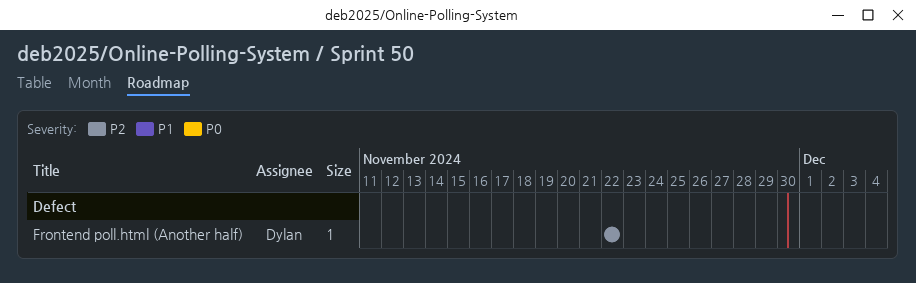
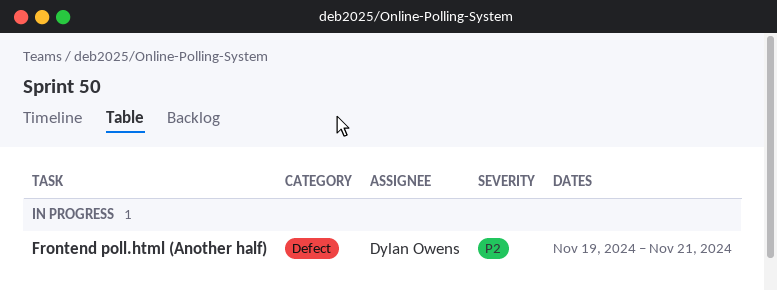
Frontend poll.html (Another half), start: Nov 22 -> Nov 19
Frontend poll.html (Another half), due: Nov 22 -> Nov 21

